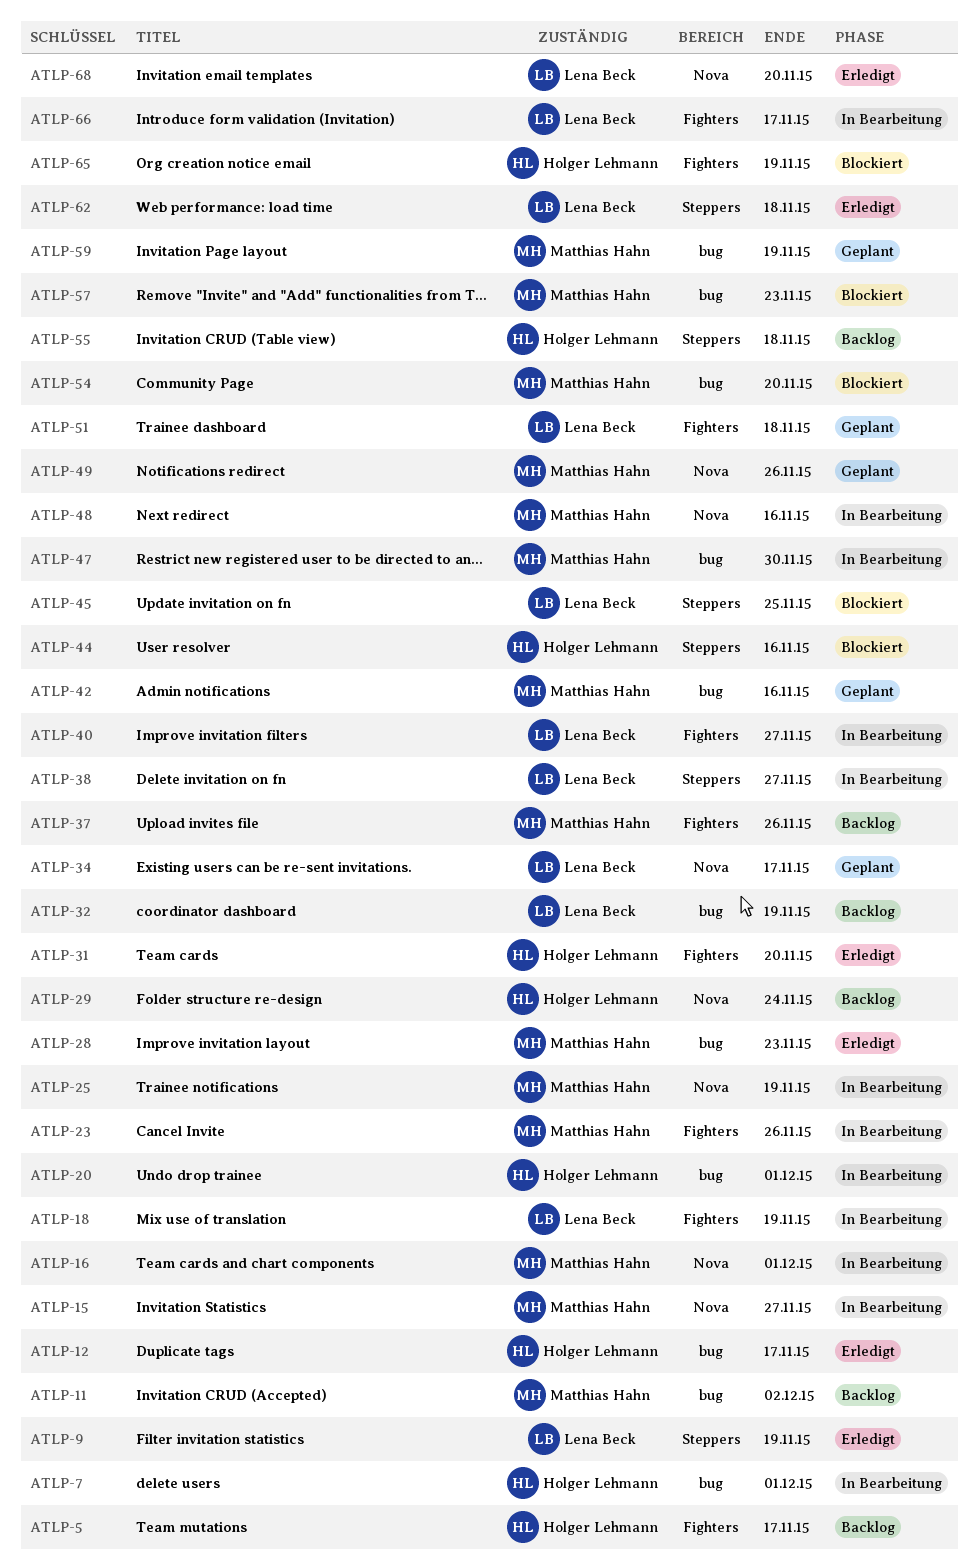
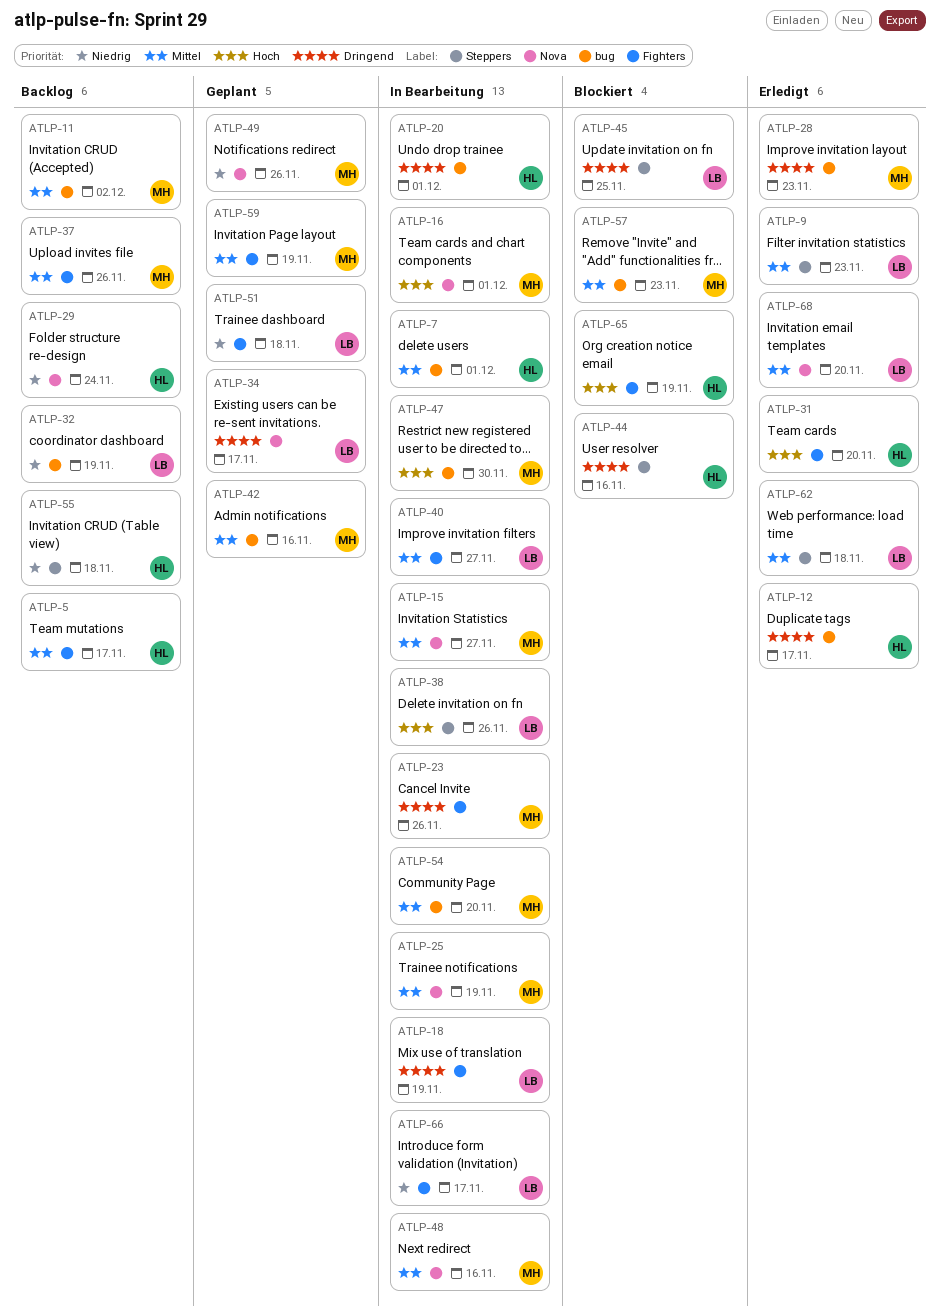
ATLP-9, due: Nov 19 -> Nov 23
ATLP-38, due: Nov 27 -> Nov 26
ATLP-54, status: Blockiert -> In Bearbeitung
ATLP-59, label: bug -> Fighters

